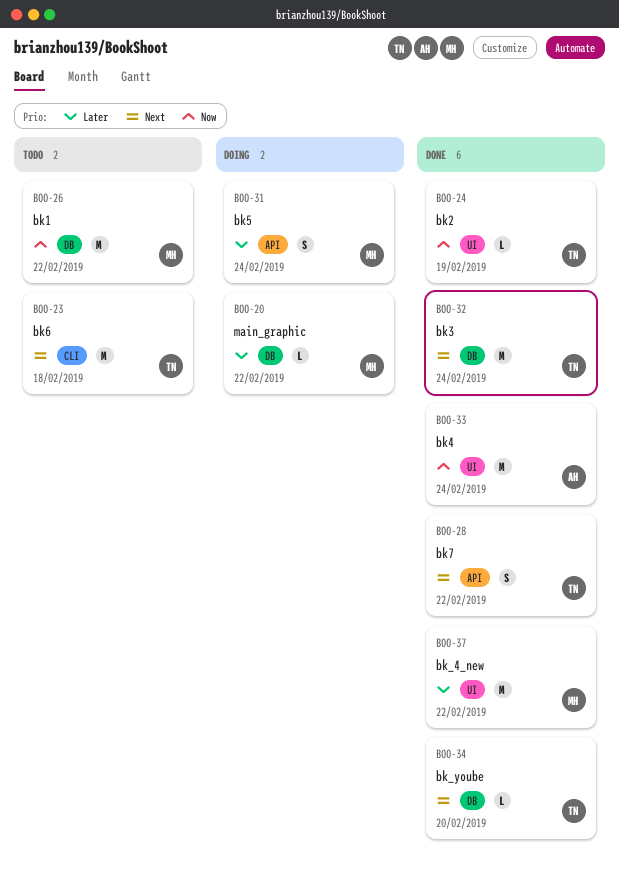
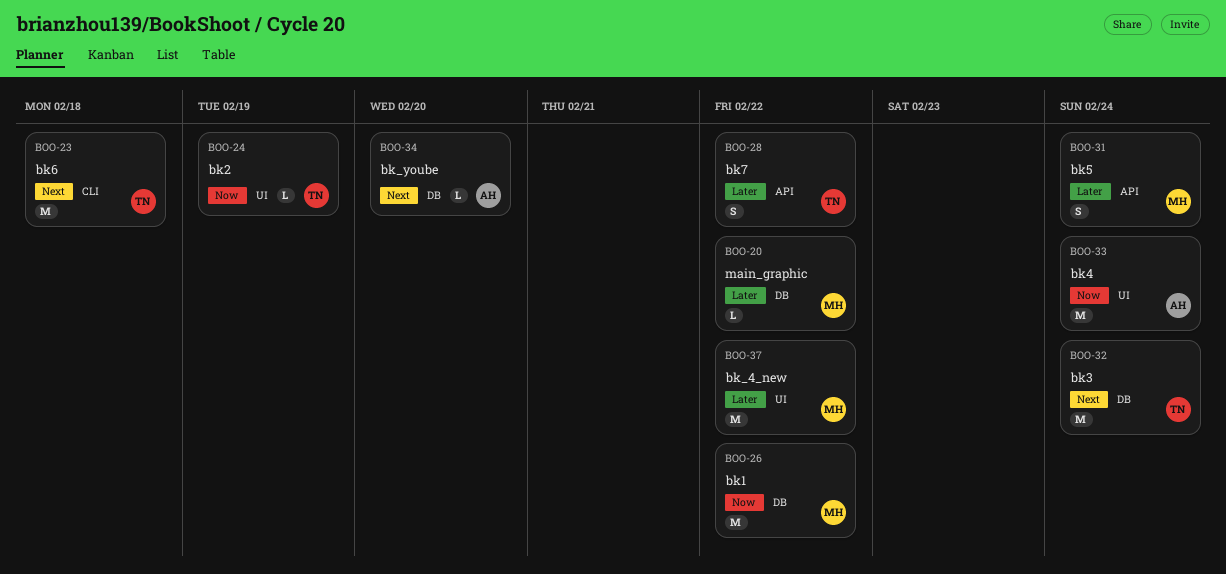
BOO-28, priority: Next -> Later
BOO-34, owner: TN -> AH

